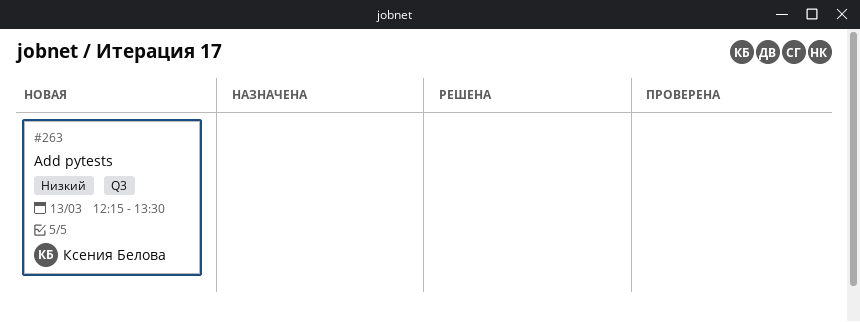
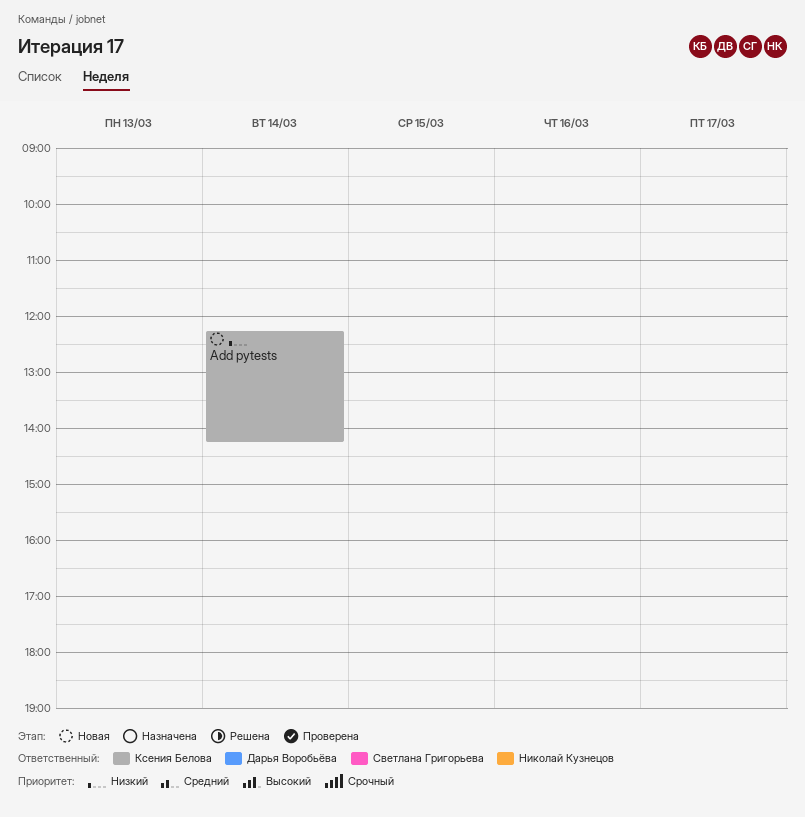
Add pytests, day: Mar 13 -> Mar 14
Add pytests, ends: 13:30 -> 14:15

